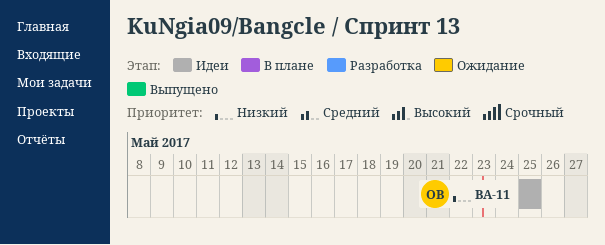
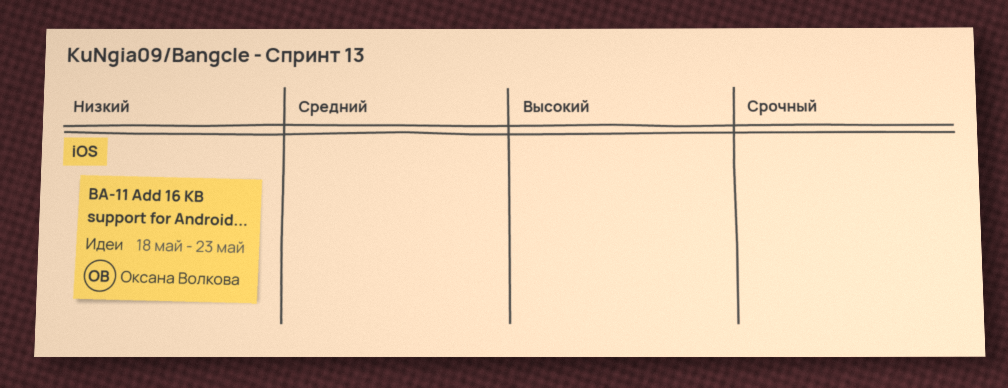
BA-11, start: May 25 -> May 18
BA-11, due: May 25 -> May 23

